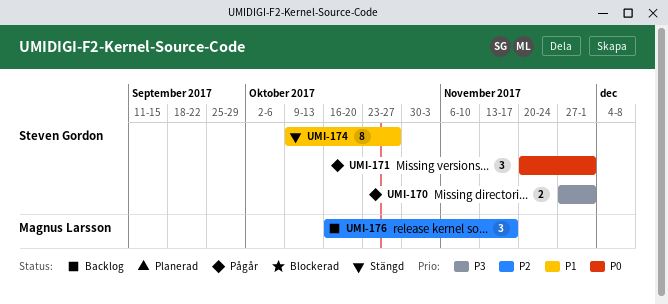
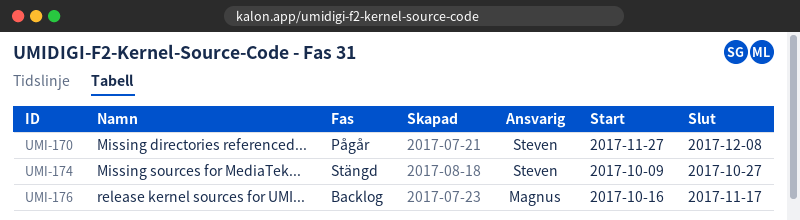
UMI-170, due: Dec 1 -> Dec 8
UMI-171: present -> none

